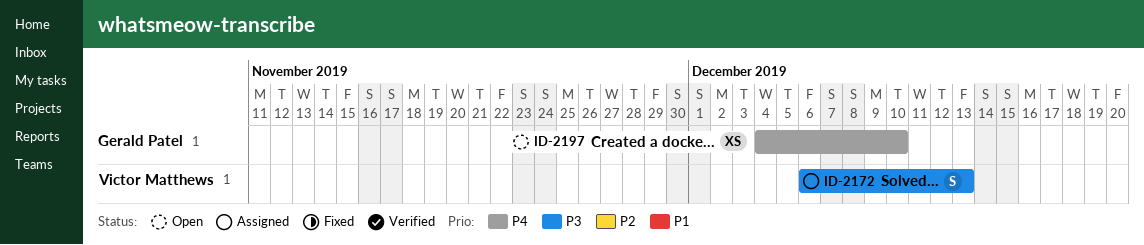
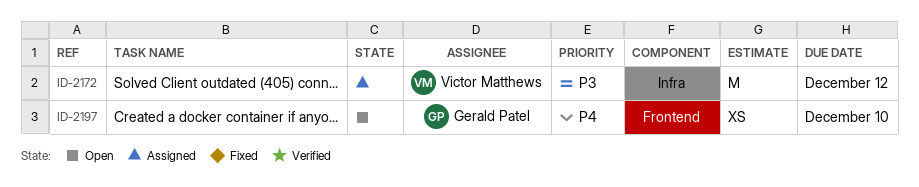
ID-2172, estimate: S -> M
ID-2172, due: Dec 13 -> Dec 12

